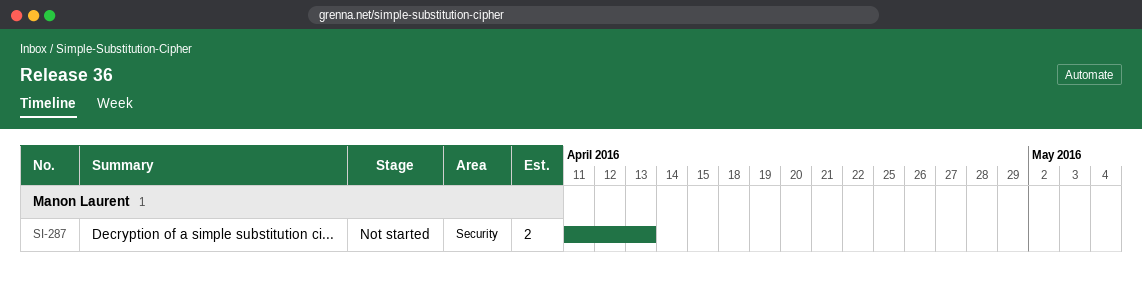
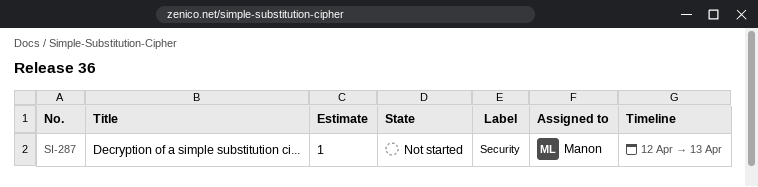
SI-287, estimate: 2 -> 1
SI-287, start: Apr 11 -> Apr 12

